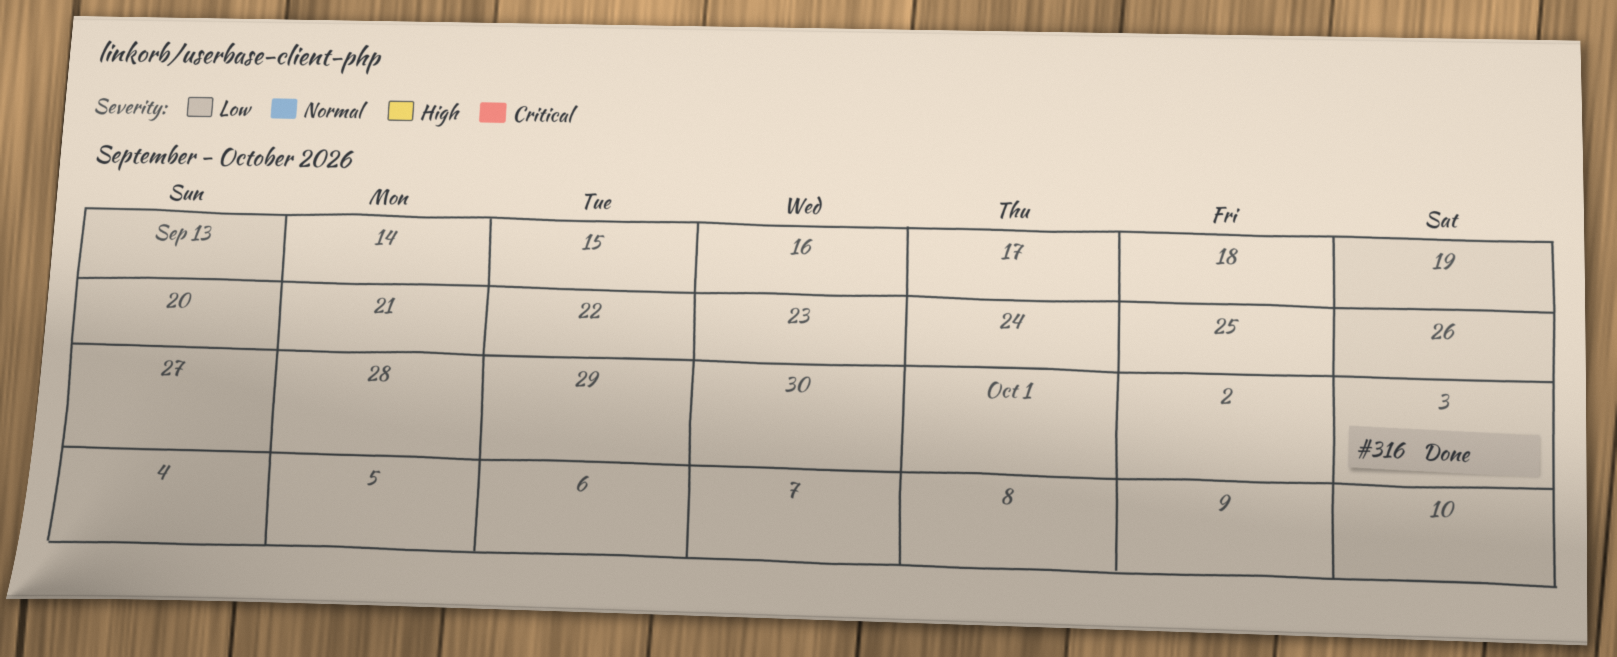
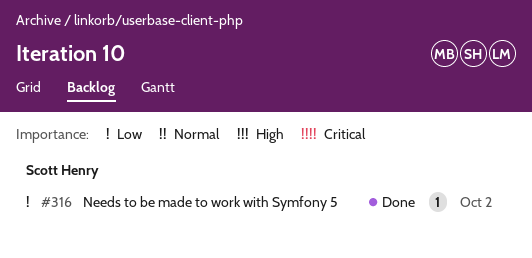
#316, due: Oct 3 -> Oct 2

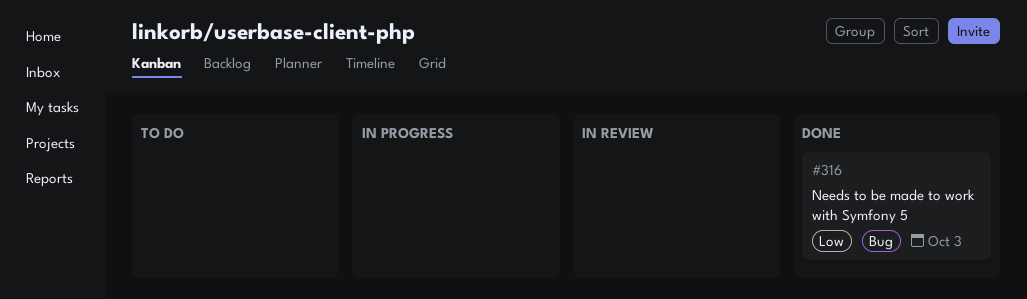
#316, due: Oct 2 -> Oct 3

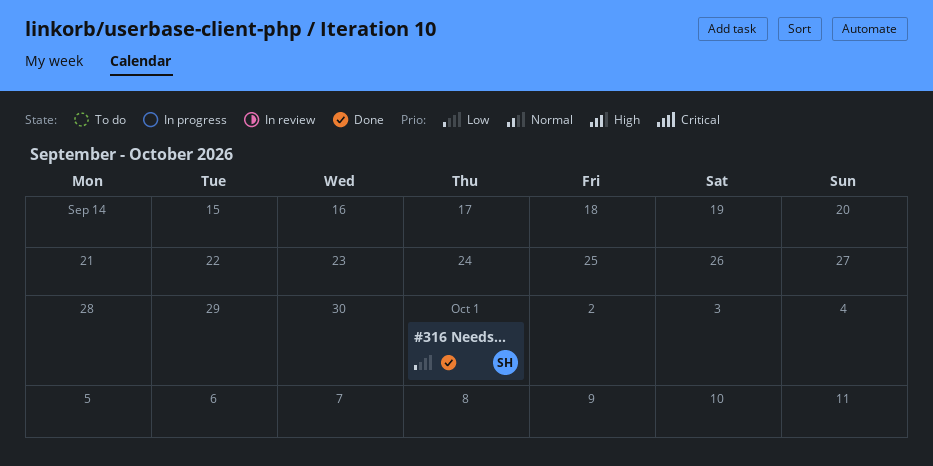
#316, due: Oct 3 -> Oct 1

